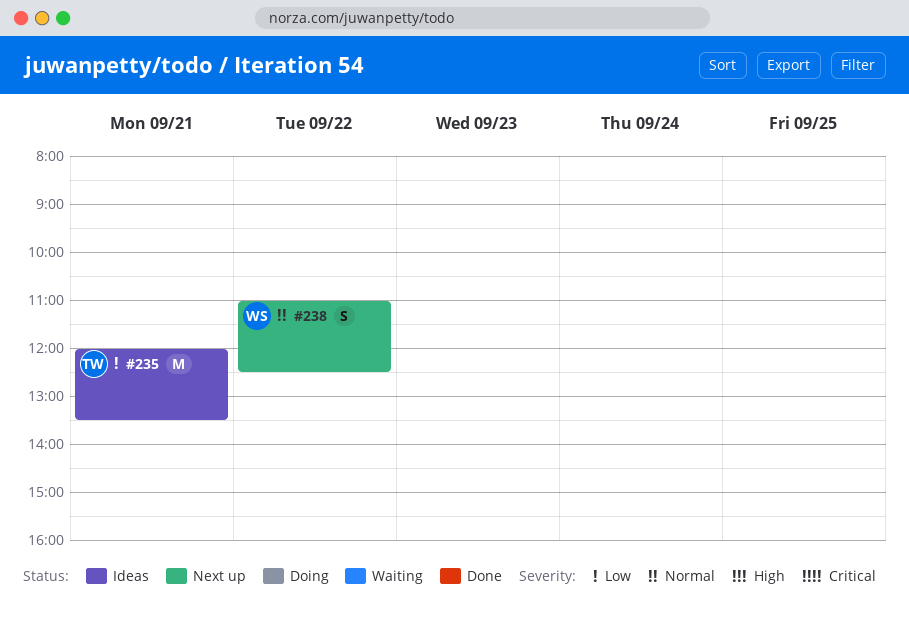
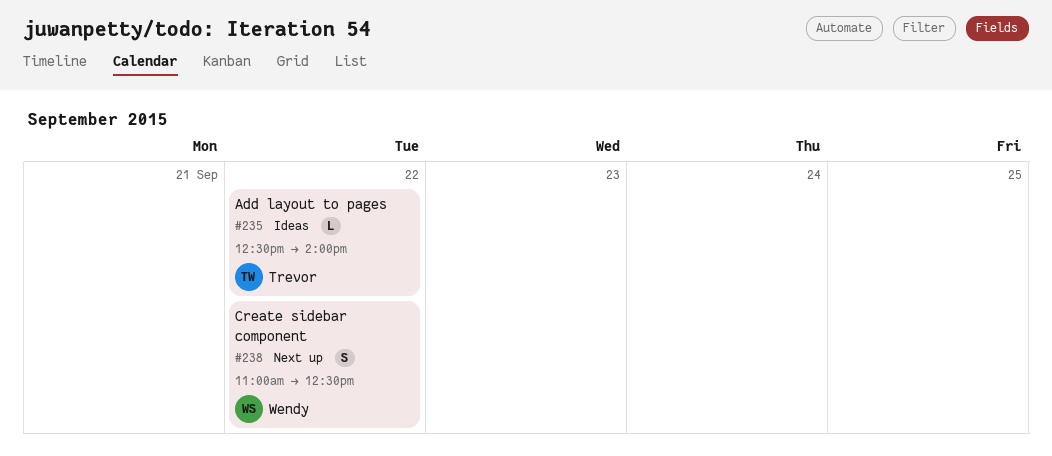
#235, estimate: M -> L
#235, day: Sep 21 -> Sep 22
#235, begins: 12:00 -> 12:30
#235, ends: 13:30 -> 14:00

